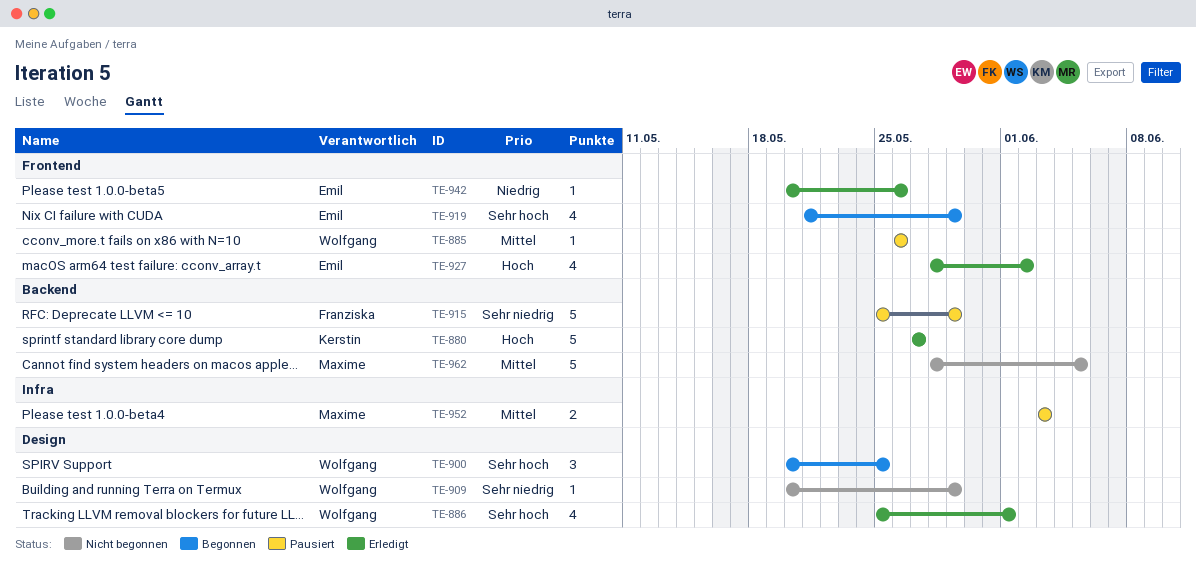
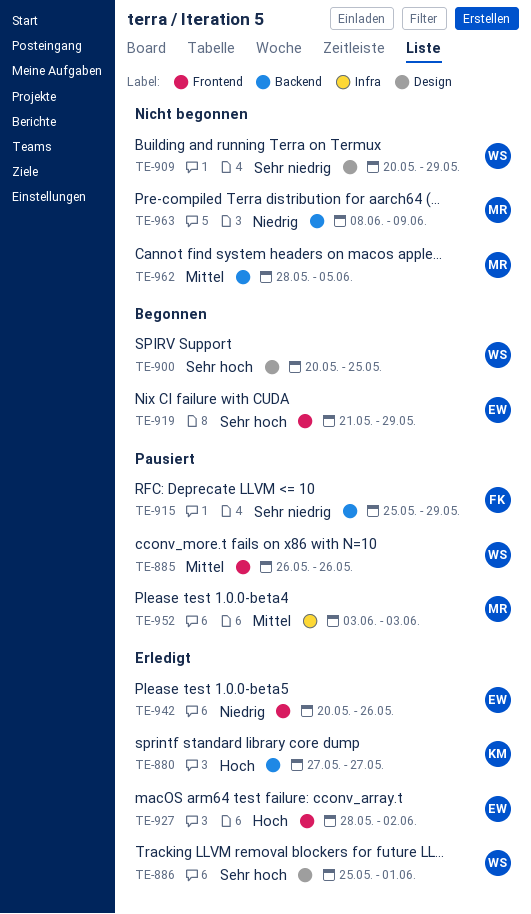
TE-963: none -> present

